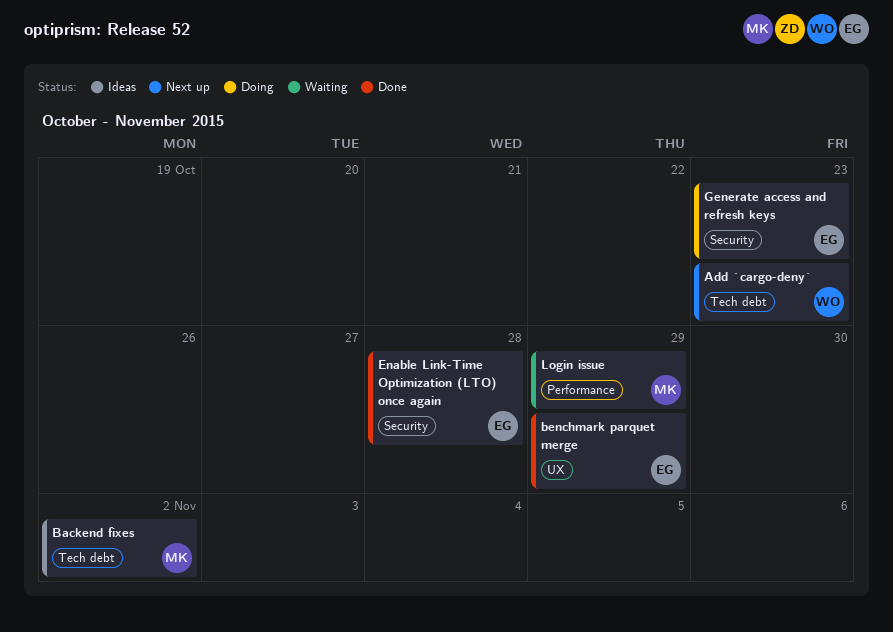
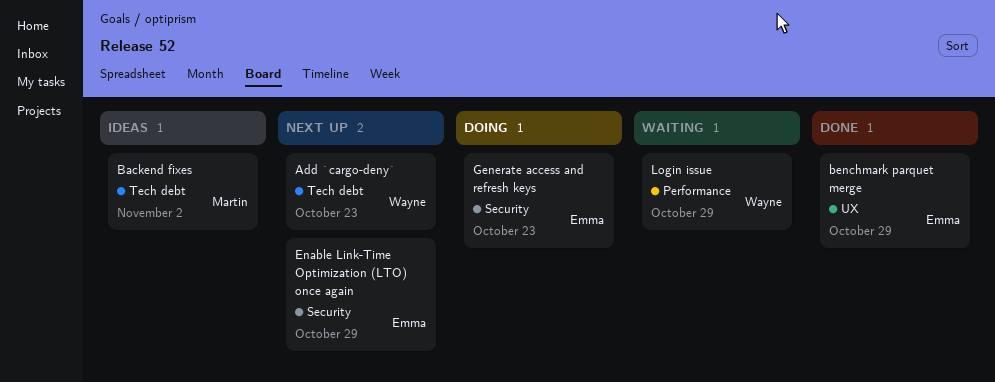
Enable Link-Time Optimization (LTO) once again, status: Done -> Next up
Enable Link-Time Optimization (LTO) once again, due: Oct 28 -> Oct 29
Login issue, owner: Martin -> Wayne

